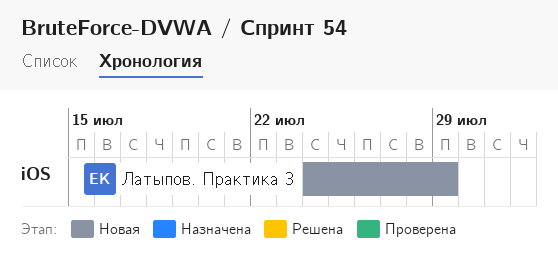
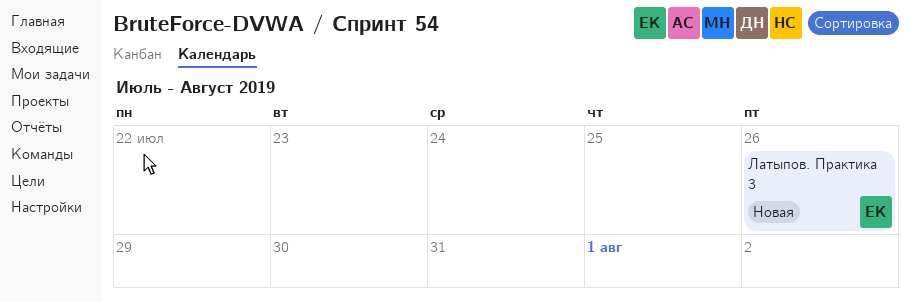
Латыпов. Практика 3, due: Jul 29 -> Jul 26

